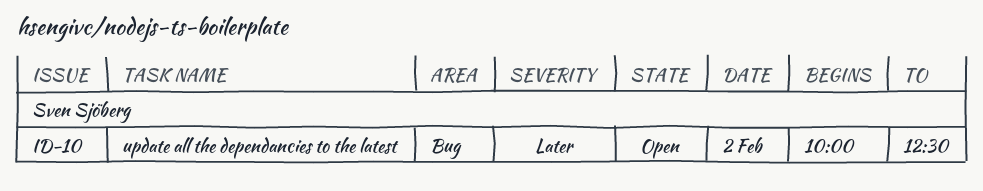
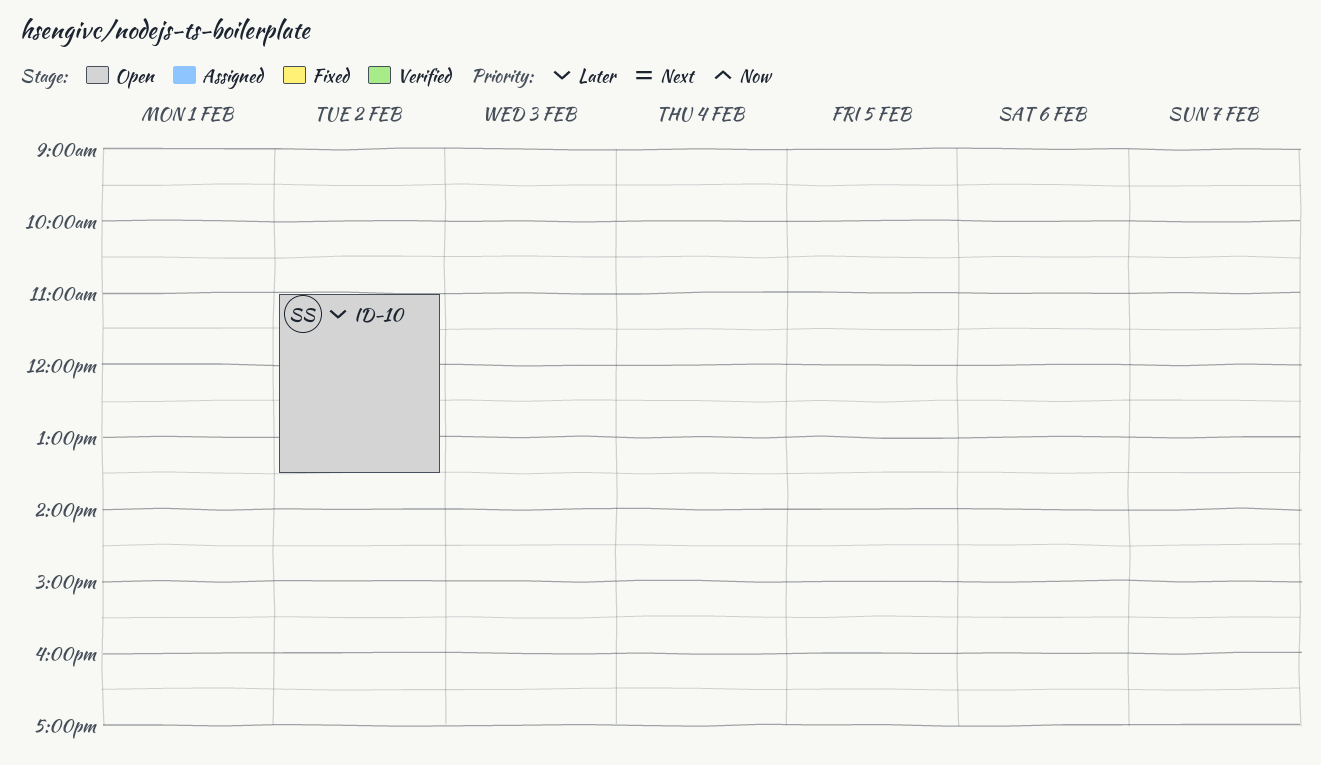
ID-10, begins: 10:00 -> 11:00
ID-10, ends: 12:30 -> 13:30

